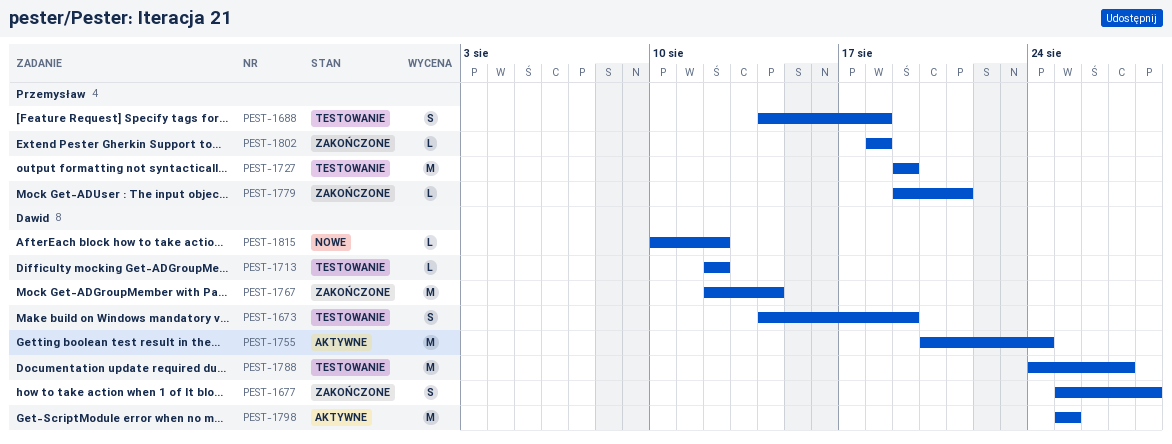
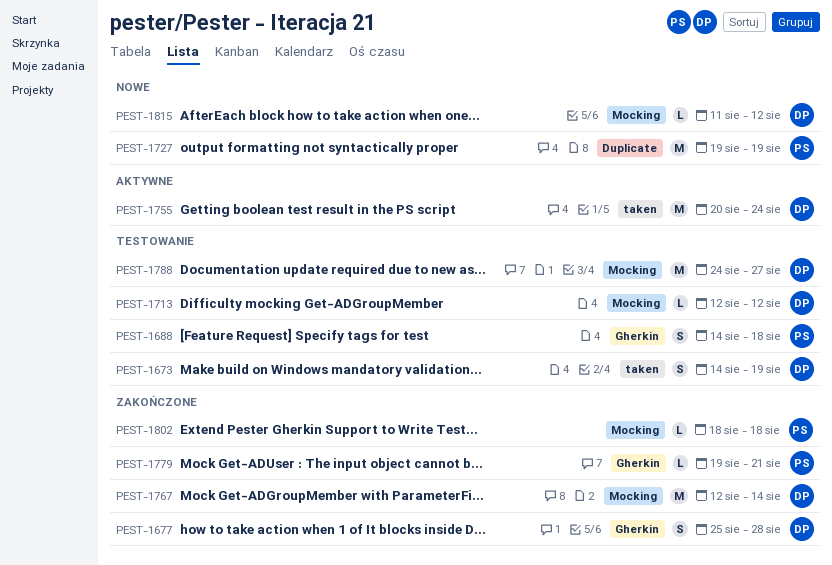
PEST-1727, status: Testowanie -> Nowe
PEST-1798: present -> none
PEST-1815, start: Aug 10 -> Aug 11

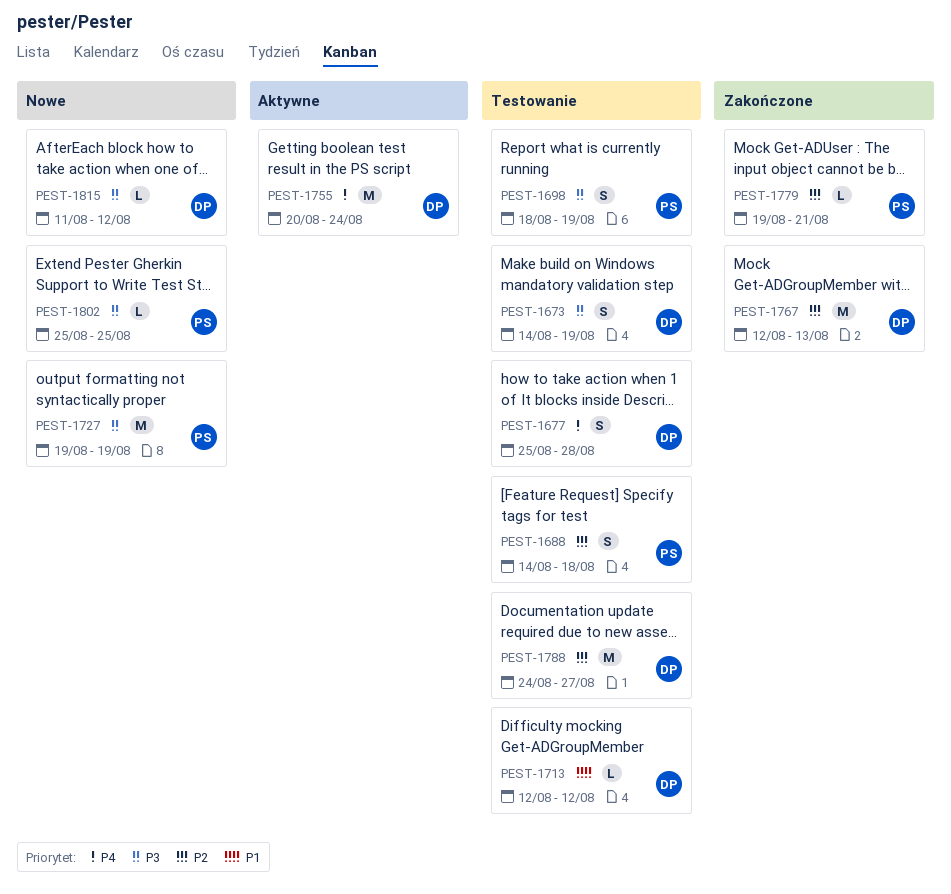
PEST-1677, status: Zakończone -> Testowanie
PEST-1698: none -> present
PEST-1767, due: Aug 14 -> Aug 13
PEST-1802, status: Zakończone -> Nowe
PEST-1802, start: Aug 18 -> Aug 25
PEST-1802, due: Aug 18 -> Aug 25

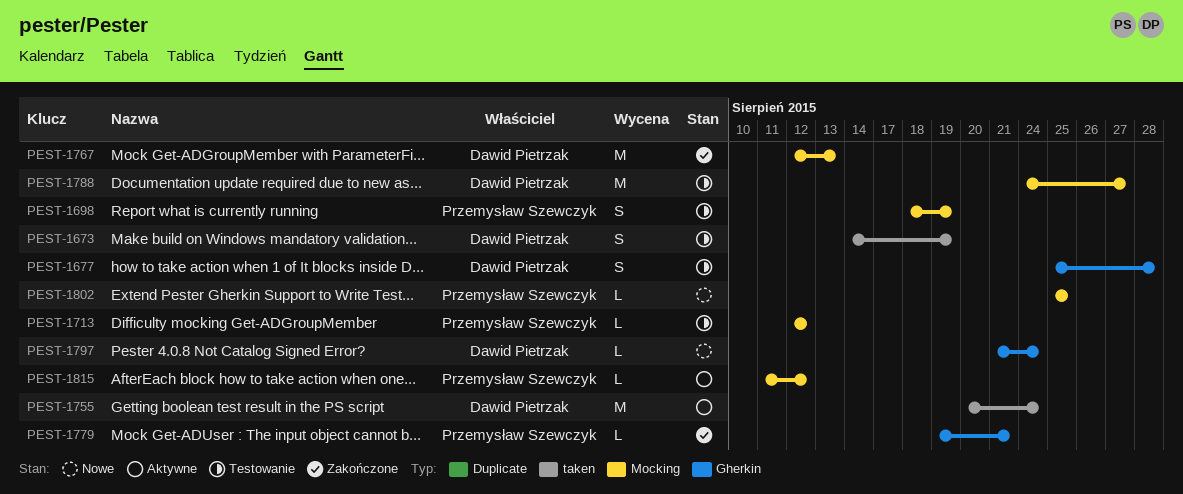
PEST-1688: present -> none
PEST-1713, owner: Dawid Pietrzak -> Przemysław Szewczyk
PEST-1727: present -> none
PEST-1797: none -> present
PEST-1815, status: Nowe -> Aktywne
PEST-1815, owner: Dawid Pietrzak -> Przemysław Szewczyk

